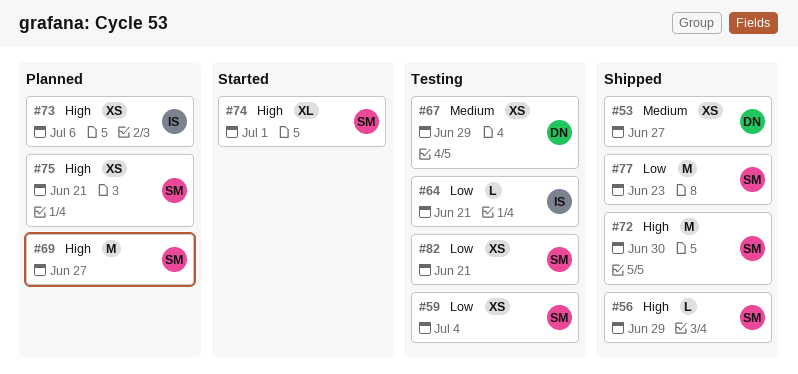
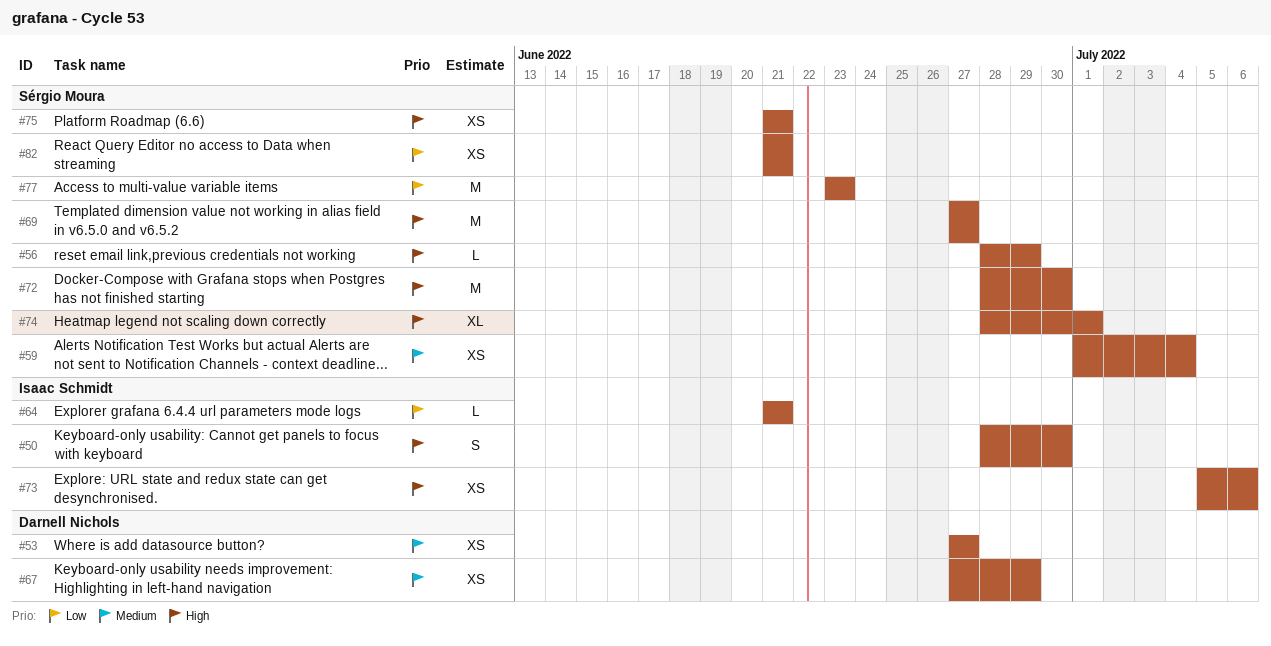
#50: none -> present
#59, priority: Low -> Medium

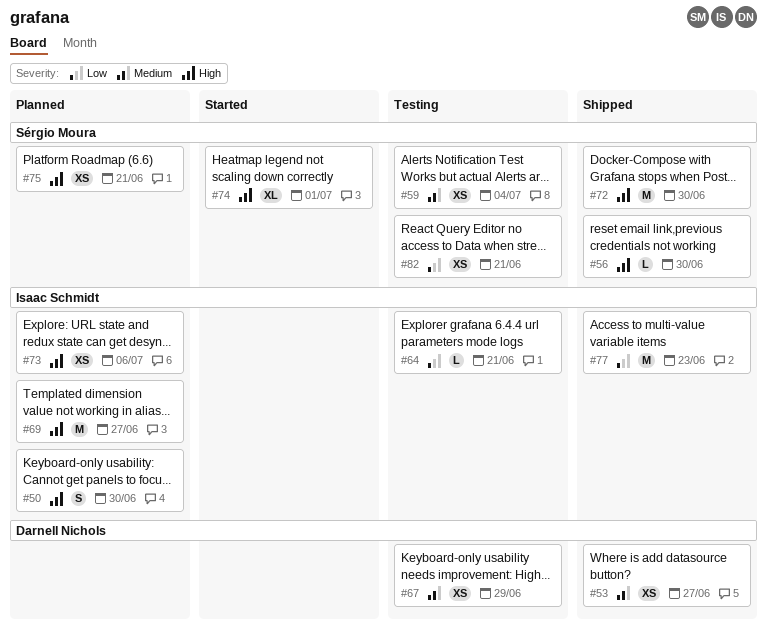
#56, due: Jun 29 -> Jun 30
#69, owner: Sérgio Moura -> Isaac Schmidt
#77, owner: Sérgio Moura -> Isaac Schmidt

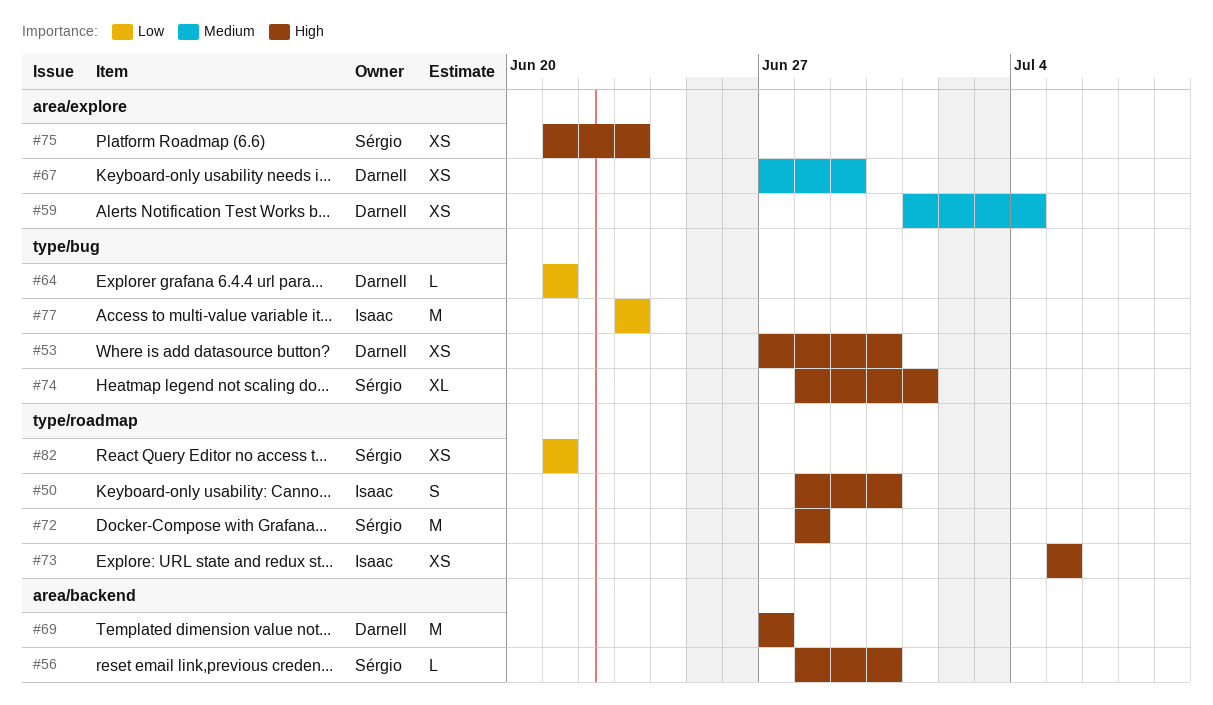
#53, priority: Medium -> High
#53, due: Jun 27 -> Jun 30
#59, owner: Sérgio Moura -> Darnell Nichols
#64, owner: Isaac Schmidt -> Darnell Nichols
#69, owner: Isaac Schmidt -> Darnell Nichols
#72, due: Jun 30 -> Jun 28
#73, due: Jul 6 -> Jul 5
#75, due: Jun 21 -> Jun 23

